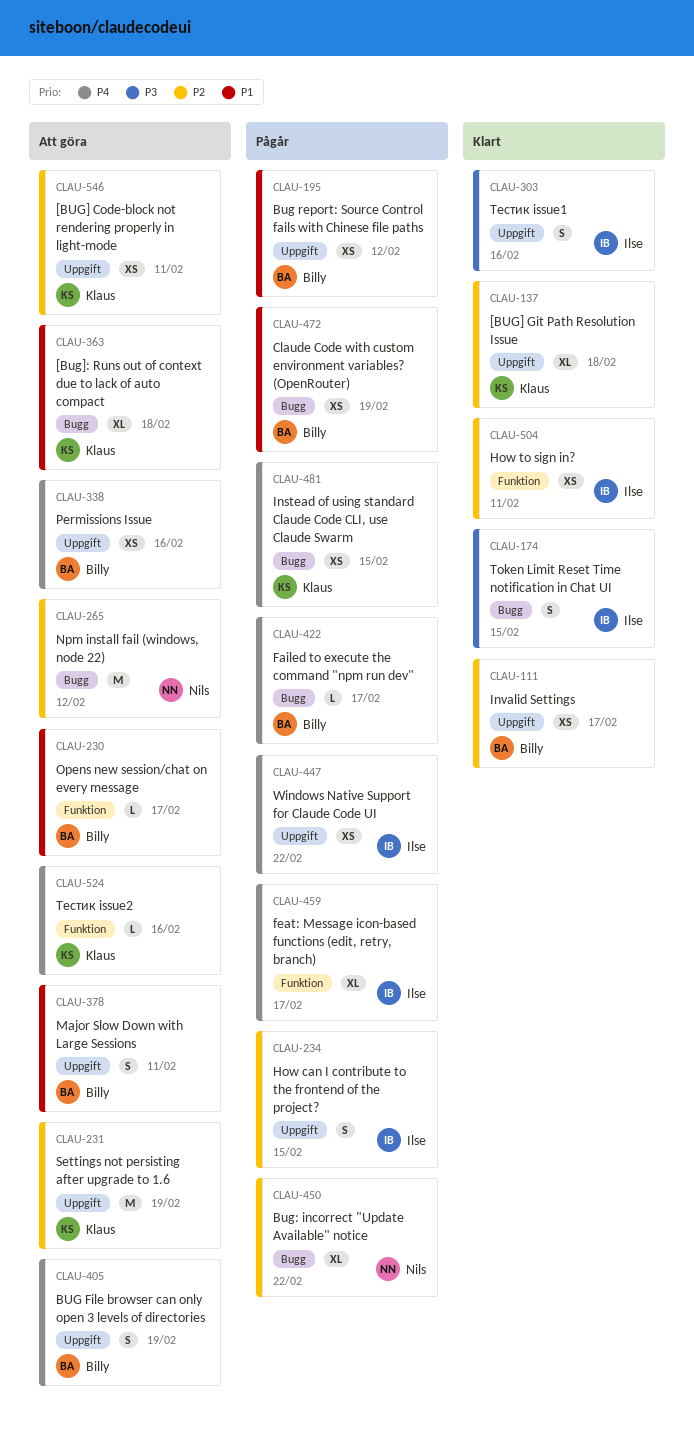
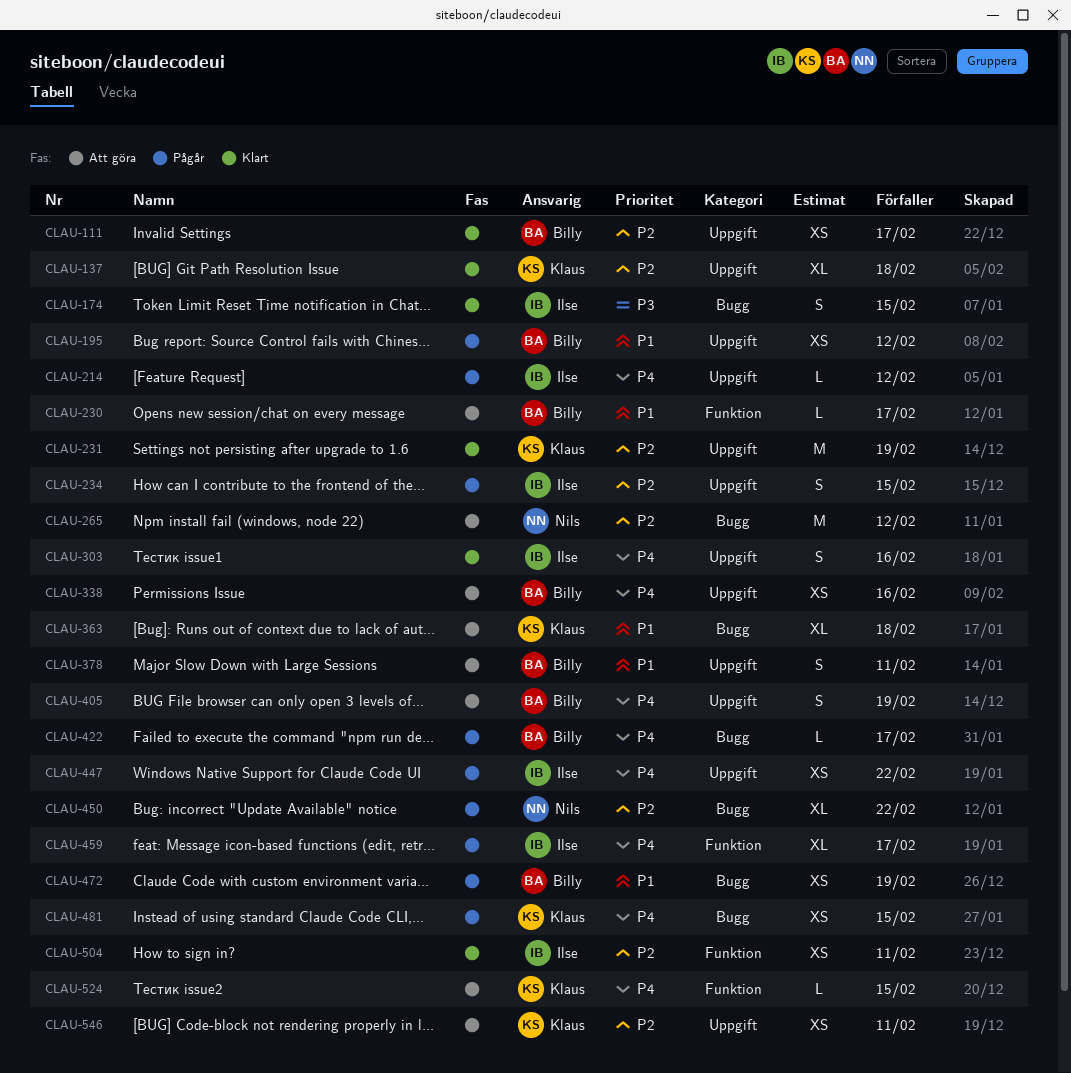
CLAU-214: none -> present
CLAU-231, status: Att göra -> Klart
CLAU-303, priority: P3 -> P4
CLAU-524, due: Feb 16 -> Feb 15

